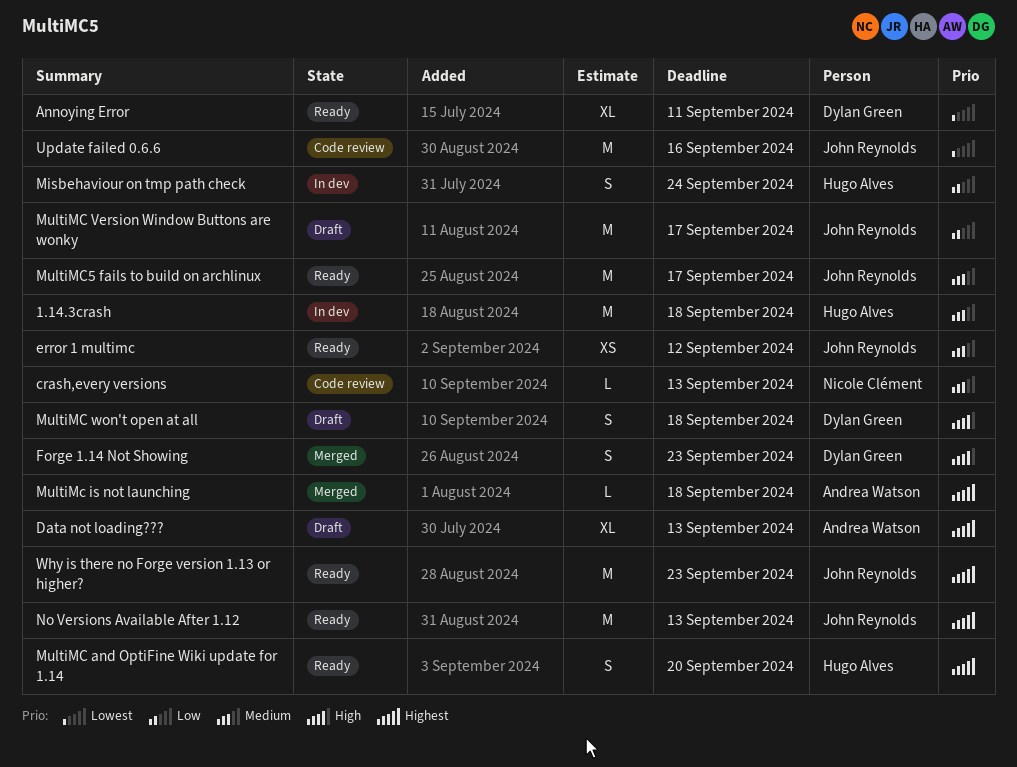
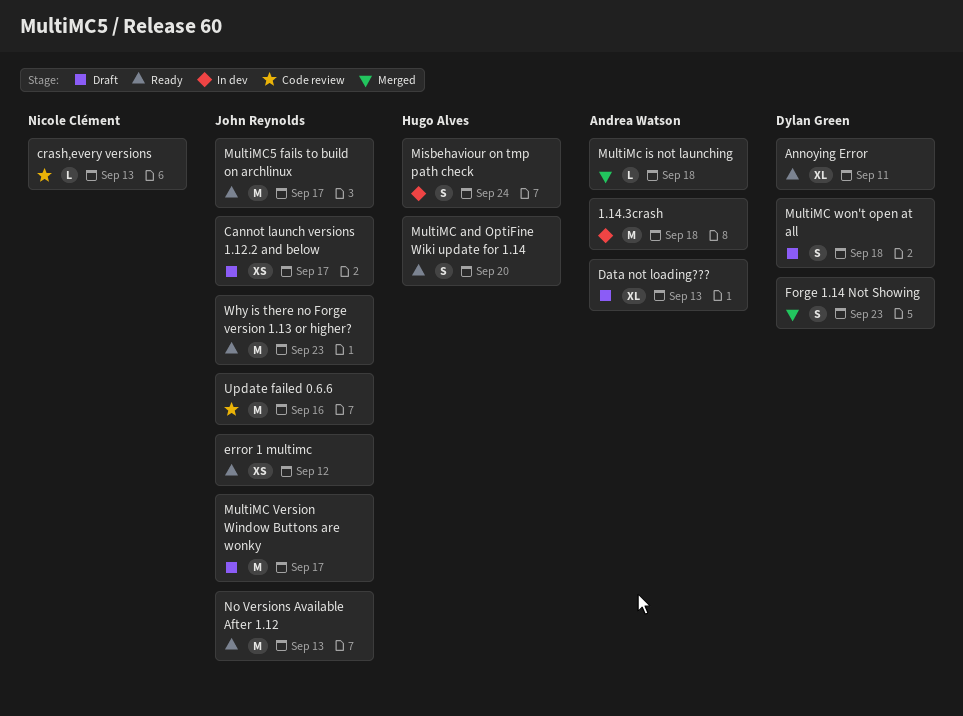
1.14.3crash, owner: Hugo Alves -> Andrea Watson
Cannot launch versions 1.12.2 and below: none -> present

